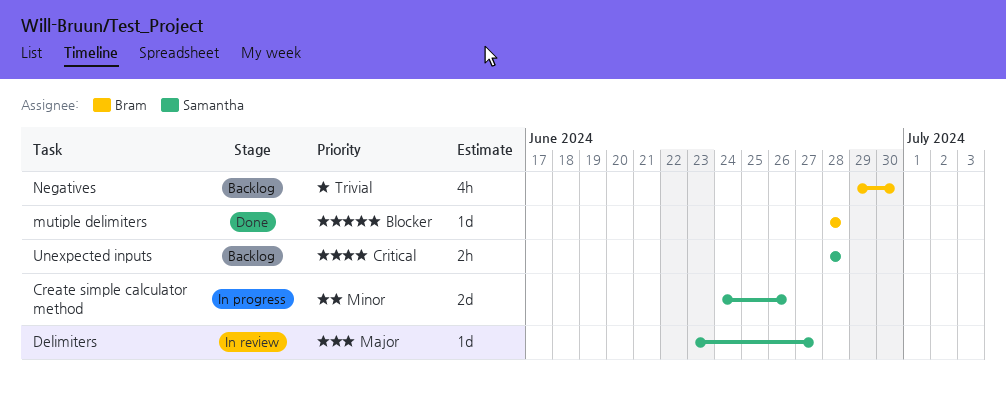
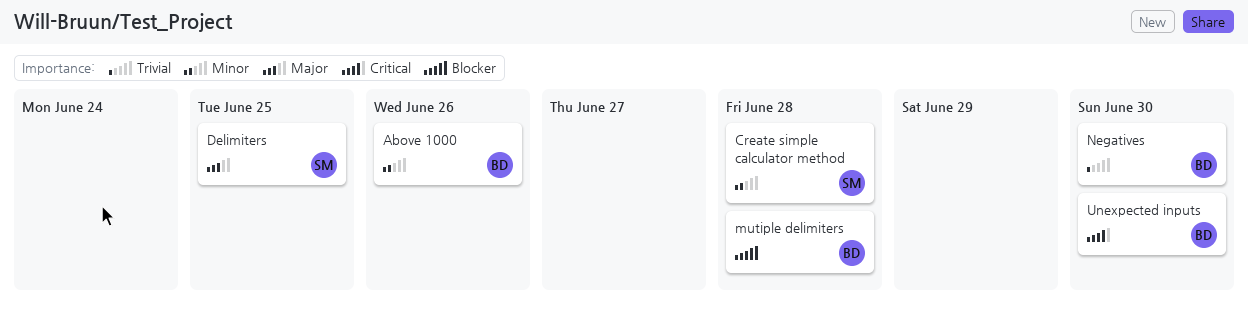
Above 1000: none -> present
Create simple calculator method, due: Jun 26 -> Jun 28
Delimiters, due: Jun 27 -> Jun 25
Unexpected inputs, owner: Samantha -> Bram
Unexpected inputs, due: Jun 28 -> Jun 30

